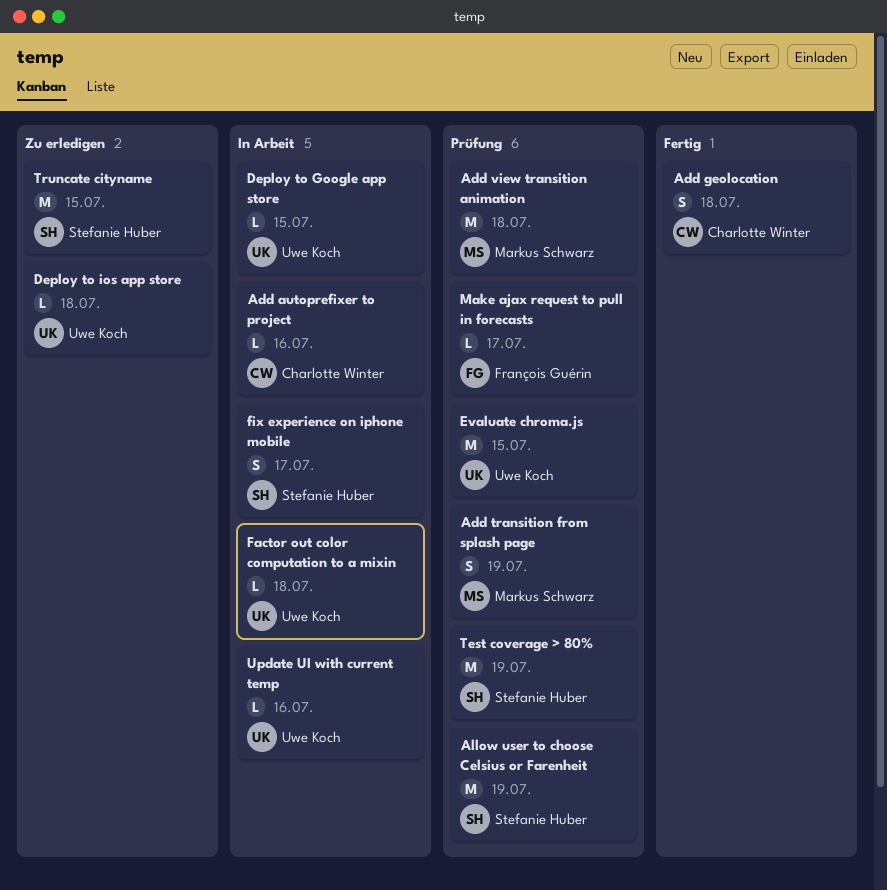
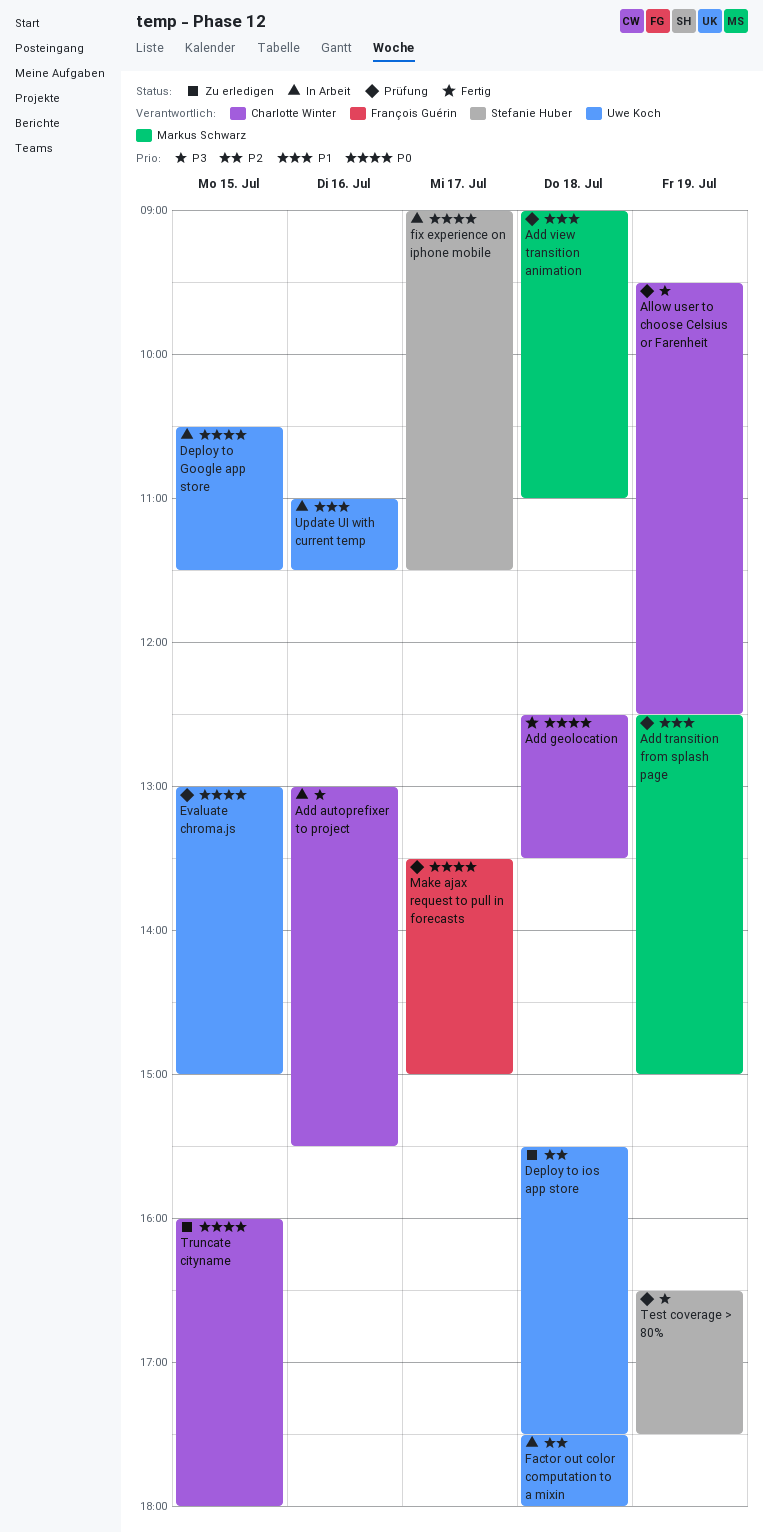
Allow user to choose Celsius or Farenheit, owner: Stefanie Huber -> Charlotte Winter
Truncate cityname, owner: Stefanie Huber -> Charlotte Winter

